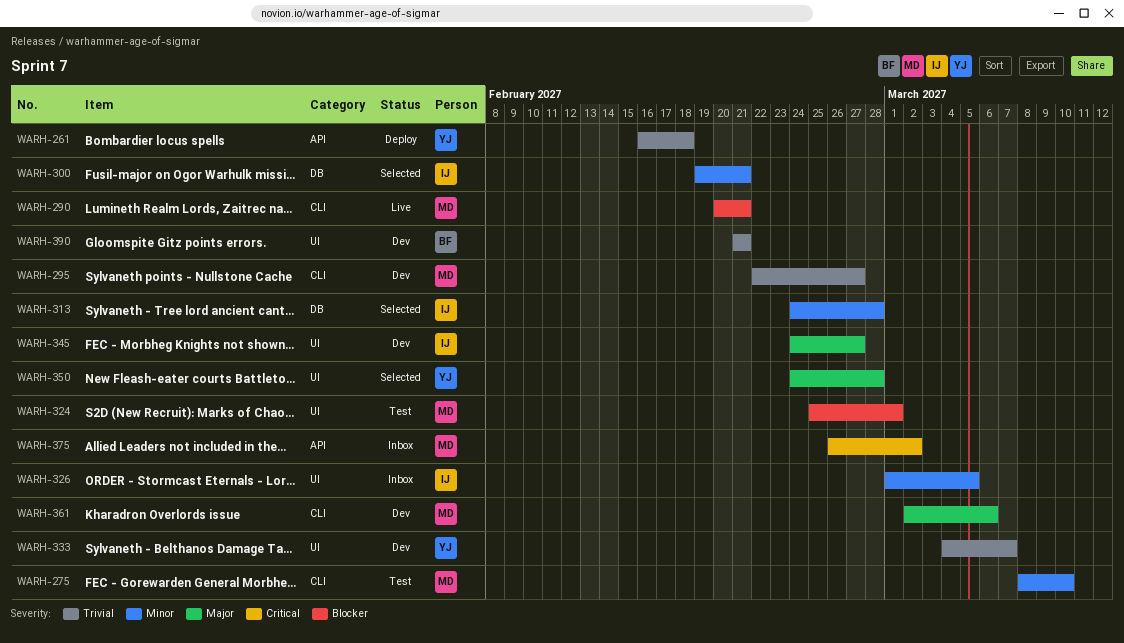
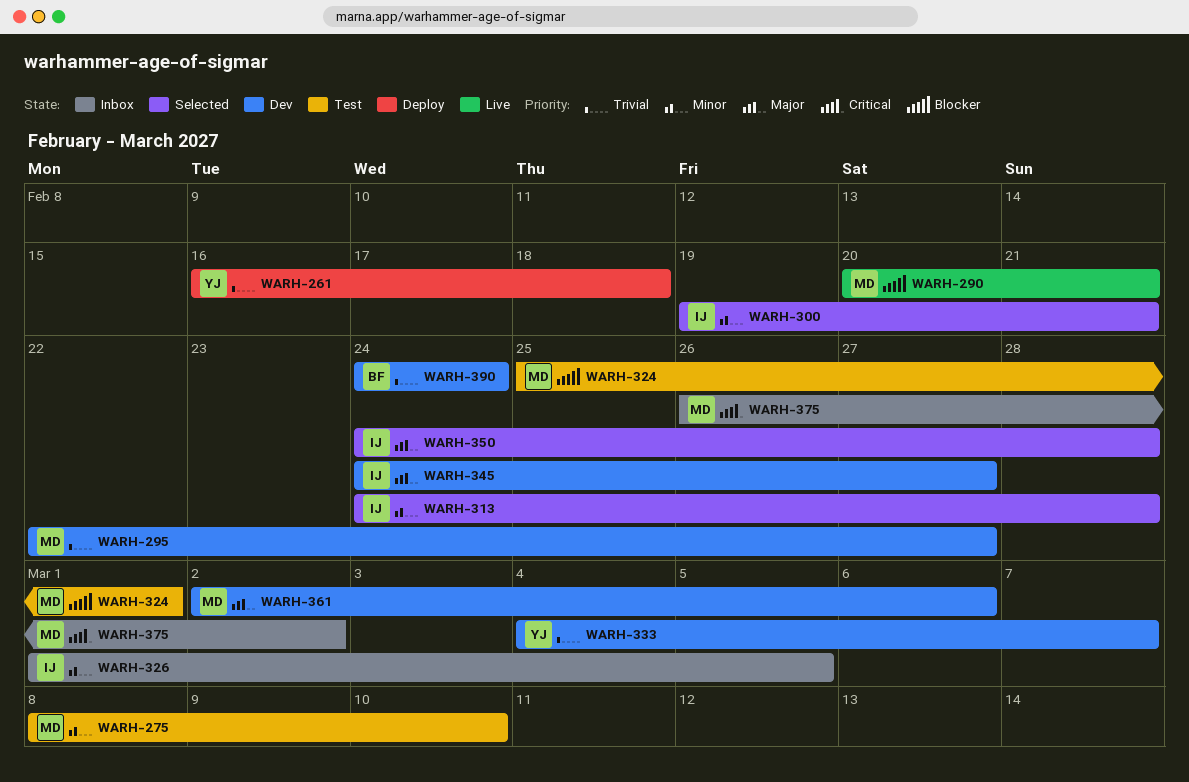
WARH-350, owner: YJ -> IJ
WARH-390, start: Feb 21 -> Feb 24
WARH-390, due: Feb 21 -> Feb 24

